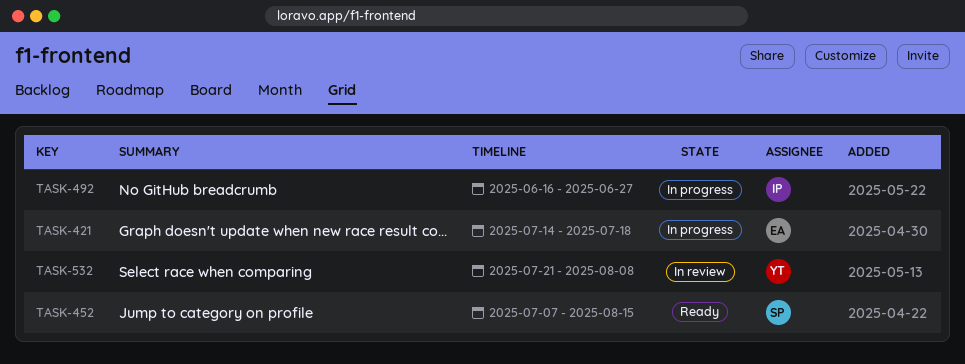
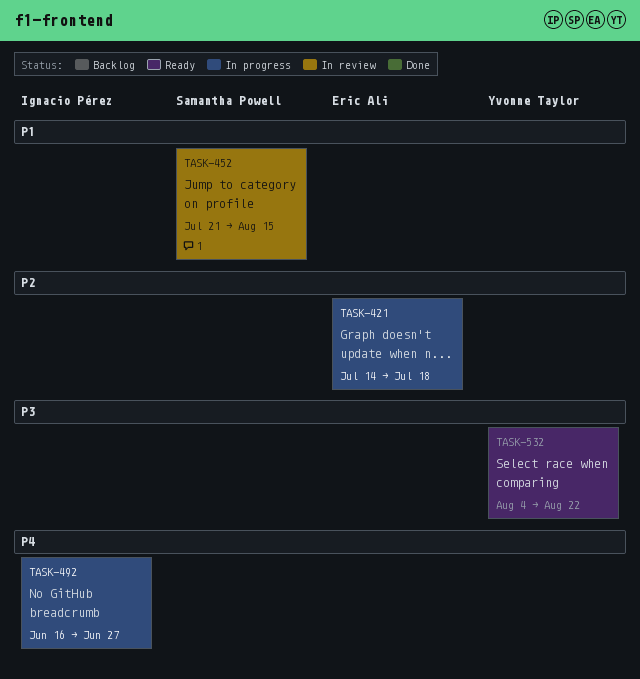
TASK-452, status: Ready -> In review
TASK-452, start: Jul 7 -> Jul 21
TASK-532, status: In review -> Ready
TASK-532, start: Jul 21 -> Aug 4
TASK-532, due: Aug 8 -> Aug 22

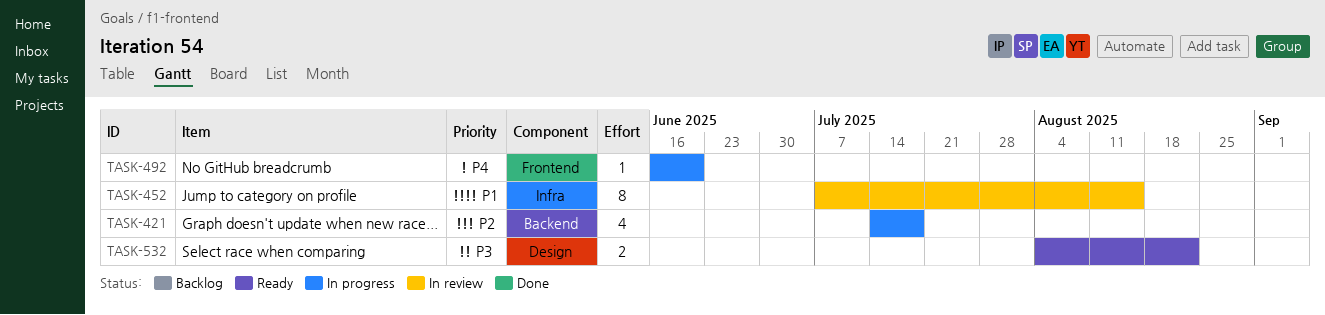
TASK-452, start: Jul 21 -> Jul 7
TASK-492, due: Jun 27 -> Jun 20

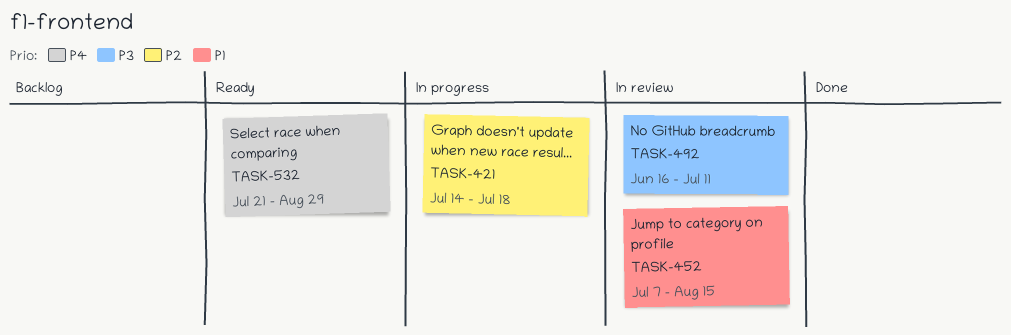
TASK-492, status: In progress -> In review
TASK-492, priority: P4 -> P3
TASK-492, due: Jun 20 -> Jul 11
TASK-532, priority: P3 -> P4
TASK-532, start: Aug 4 -> Jul 21
TASK-532, due: Aug 22 -> Aug 29

